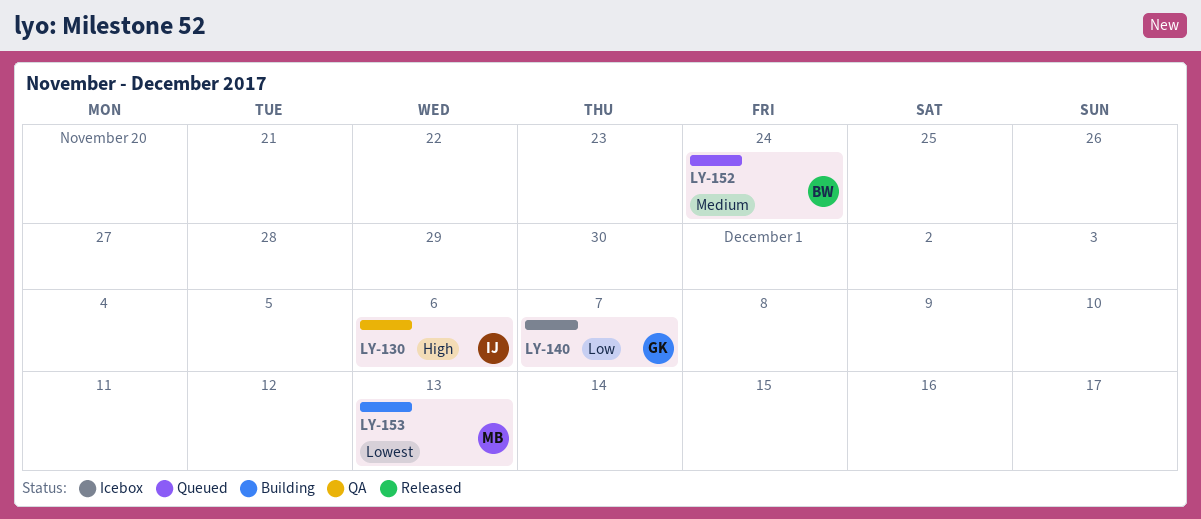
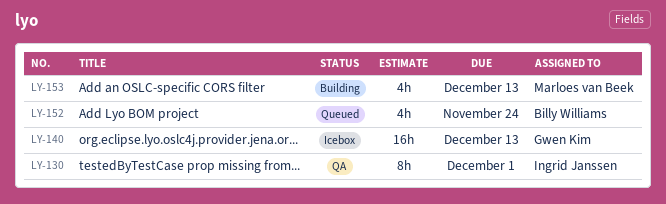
LY-130, due: Dec 6 -> Dec 1
LY-140, due: Dec 7 -> Dec 13

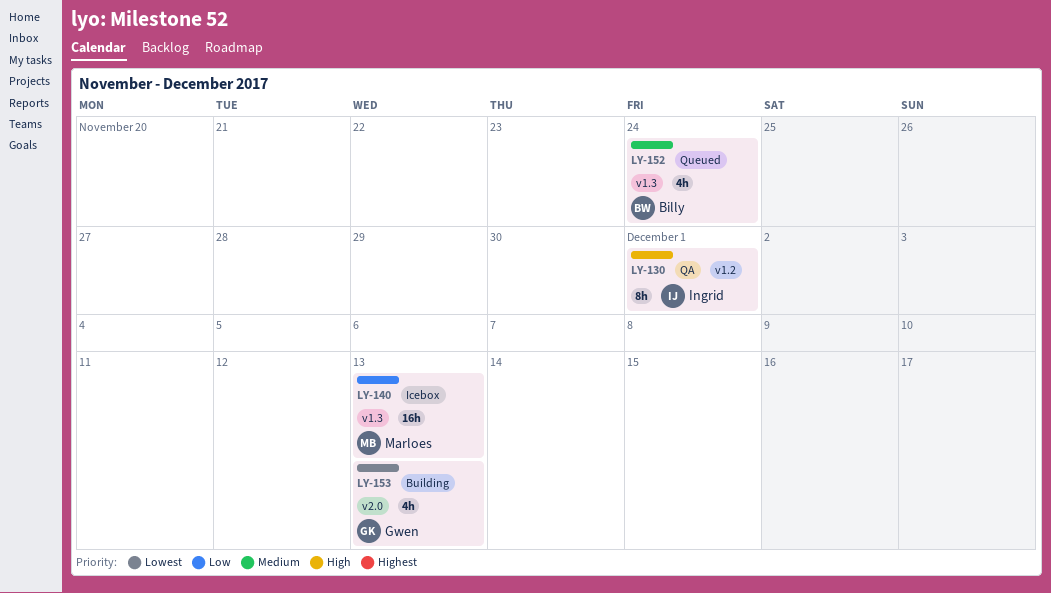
LY-140, owner: Gwen Kim -> Marloes van Beek
LY-153, owner: Marloes van Beek -> Gwen Kim

